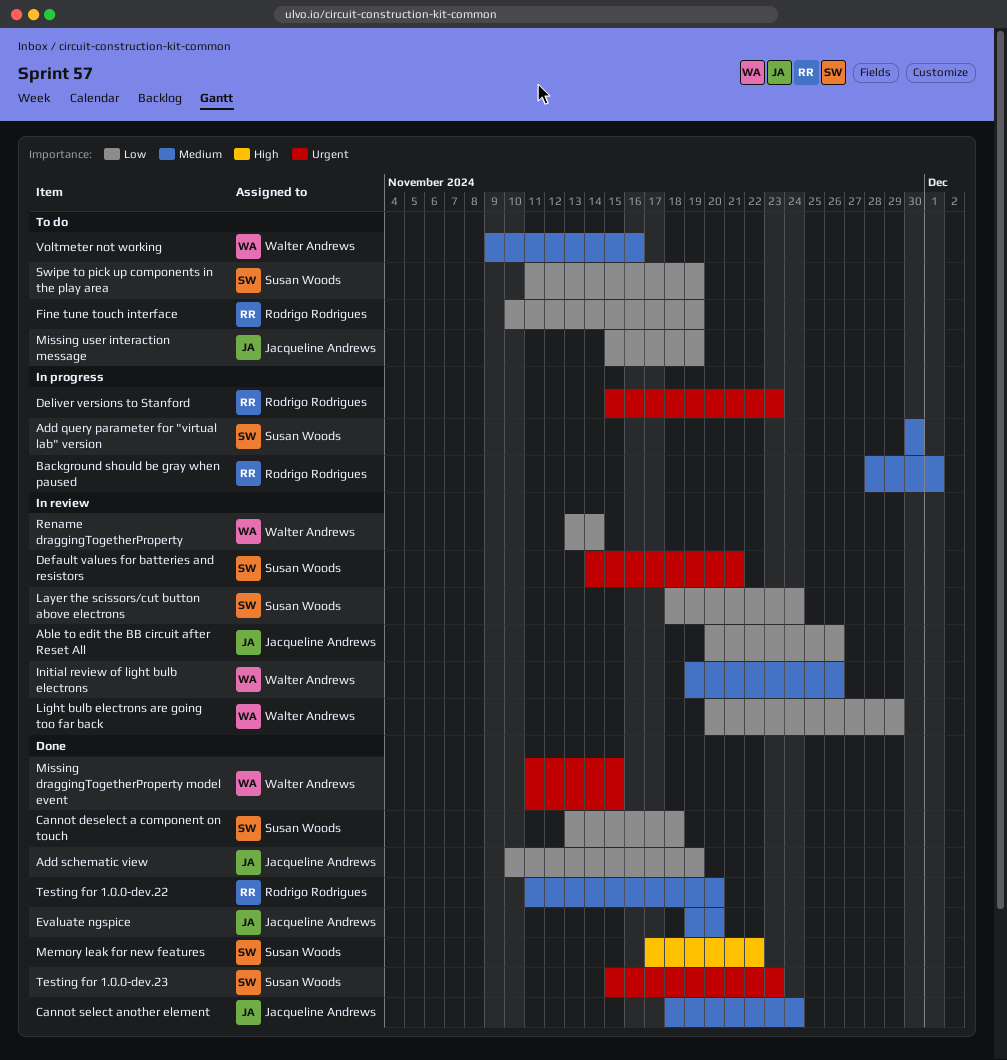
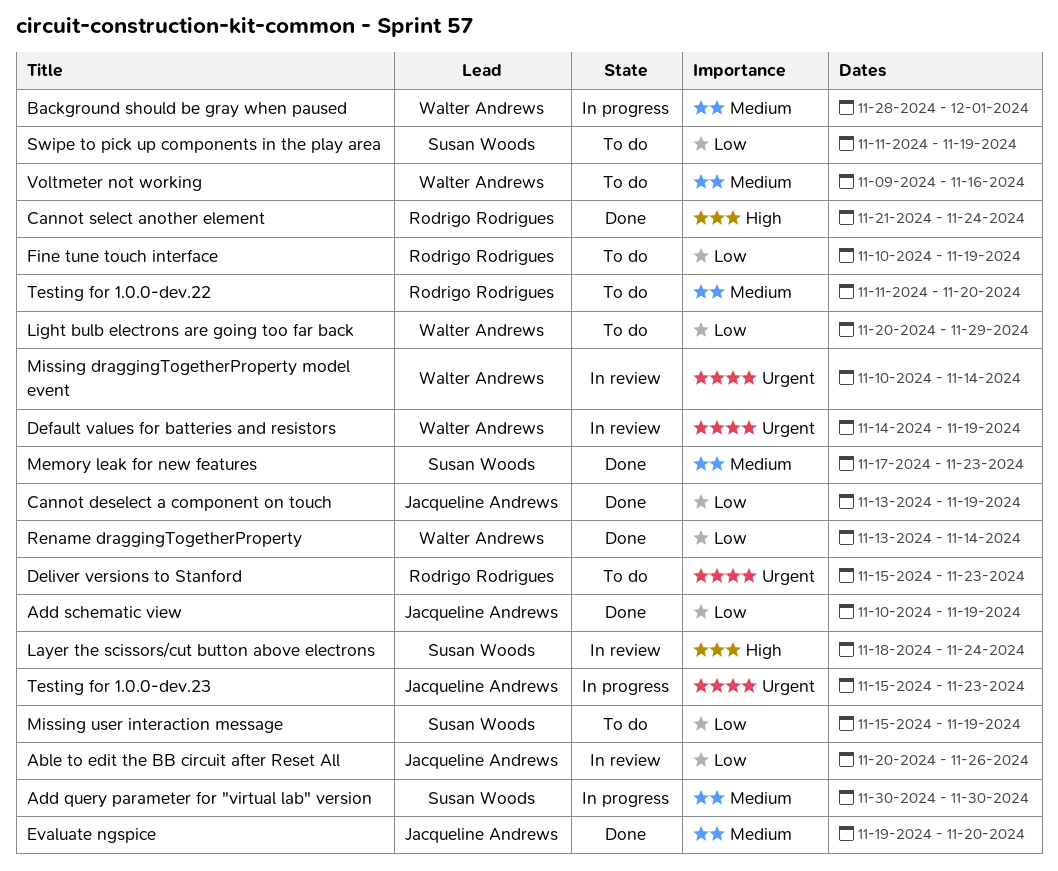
Background should be gray when paused, owner: Rodrigo Rodrigues -> Walter Andrews
Cannot deselect a component on touch, owner: Susan Woods -> Jacqueline Andrews
Cannot deselect a component on touch, due: Nov 18 -> Nov 19
Cannot select another element, owner: Jacqueline Andrews -> Rodrigo Rodrigues
Cannot select another element, priority: Medium -> High
Cannot select another element, start: Nov 18 -> Nov 21
Default values for batteries and resistors, owner: Susan Woods -> Walter Andrews
Default values for batteries and resistors, due: Nov 21 -> Nov 19
Deliver versions to Stanford, status: In progress -> To do
Initial review of light bulb electrons: present -> none
Layer the scissors/cut button above electrons, priority: Low -> High
Light bulb electrons are going too far back, status: In review -> To do
Memory leak for new features, priority: High -> Medium
Memory leak for new features, due: Nov 22 -> Nov 23
Missing draggingTogetherProperty model event, status: Done -> In review
Missing draggingTogetherProperty model event, start: Nov 11 -> Nov 10
Missing draggingTogetherProperty model event, due: Nov 15 -> Nov 14
Missing user interaction message, owner: Jacqueline Andrews -> Susan Woods
Rename draggingTogetherProperty, status: In review -> Done
Testing for 1.0.0-dev.22, status: Done -> To do
Testing for 1.0.0-dev.23, status: Done -> In progress
Testing for 1.0.0-dev.23, owner: Susan Woods -> Jacqueline Andrews

